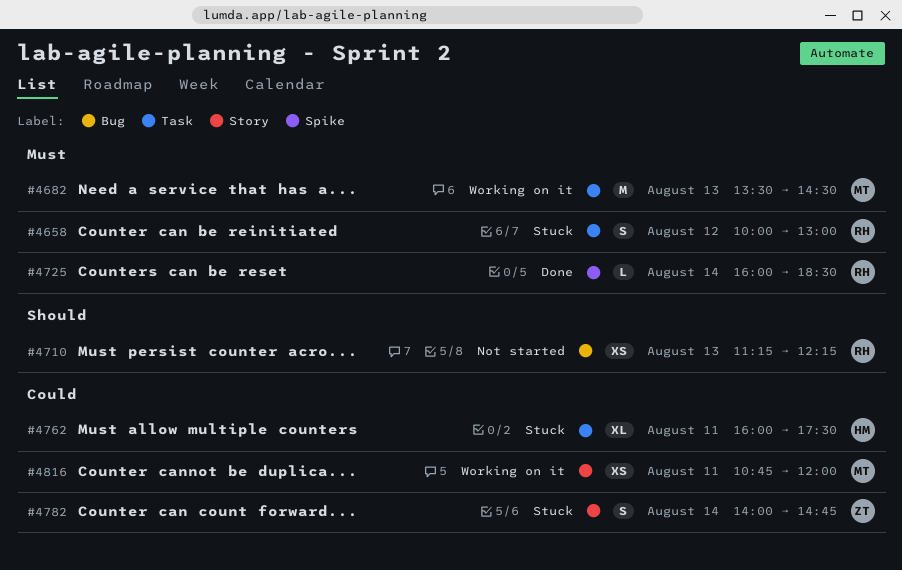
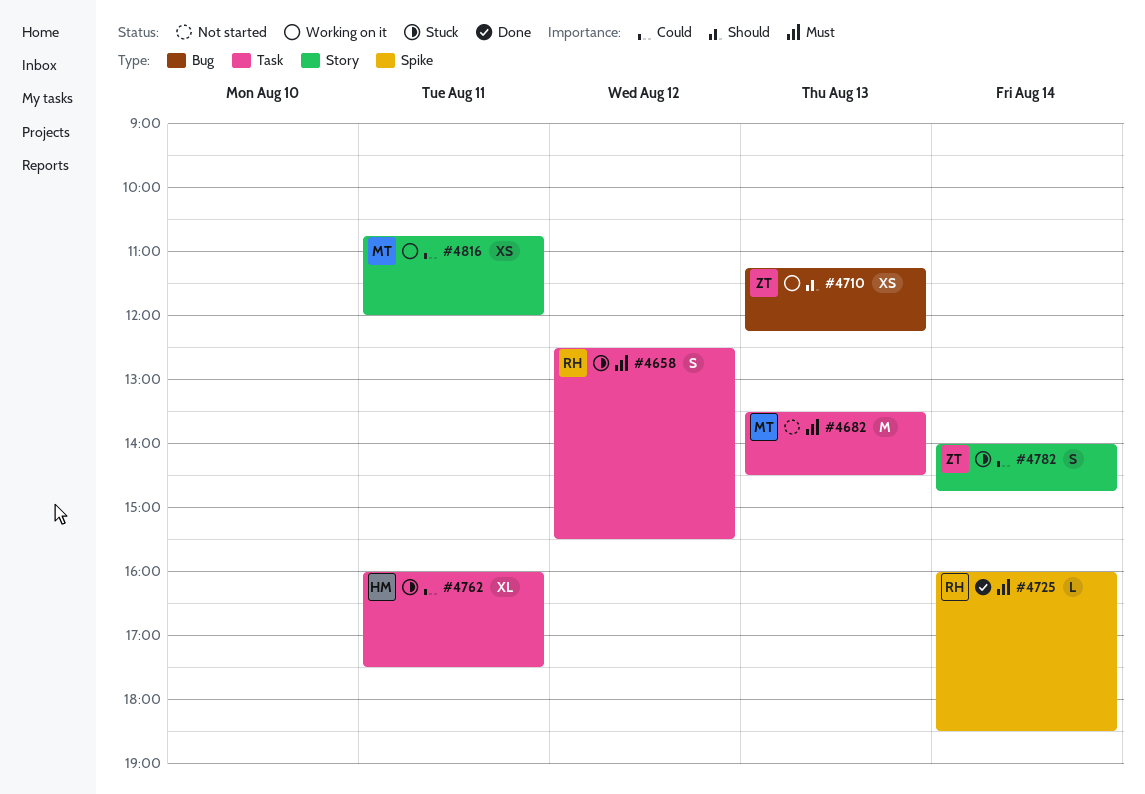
#4658, begins: 10:00 -> 12:30
#4658, ends: 13:00 -> 15:30
#4682, status: Working on it -> Not started
#4710, status: Not started -> Working on it
#4710, owner: RH -> ZT

